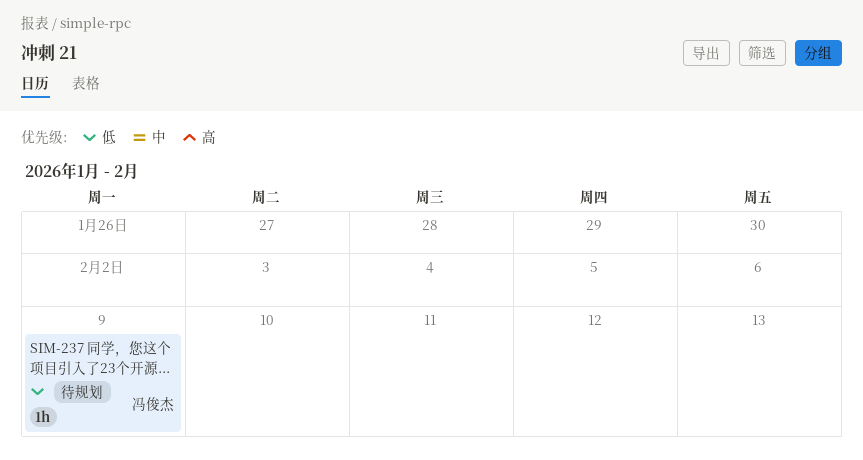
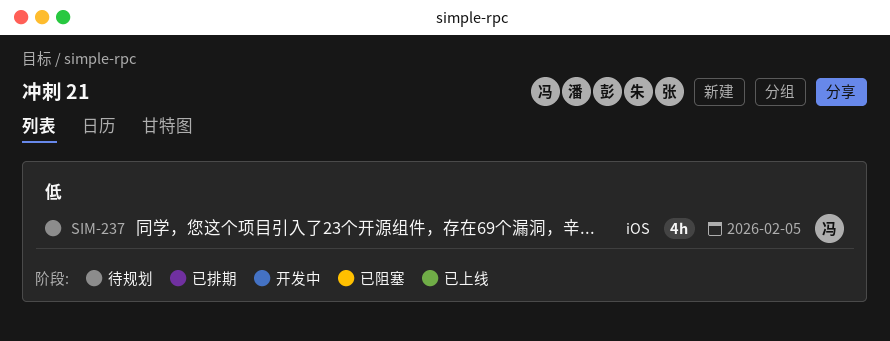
SIM-237, estimate: 1h -> 4h
SIM-237, due: Feb 9 -> Feb 5

